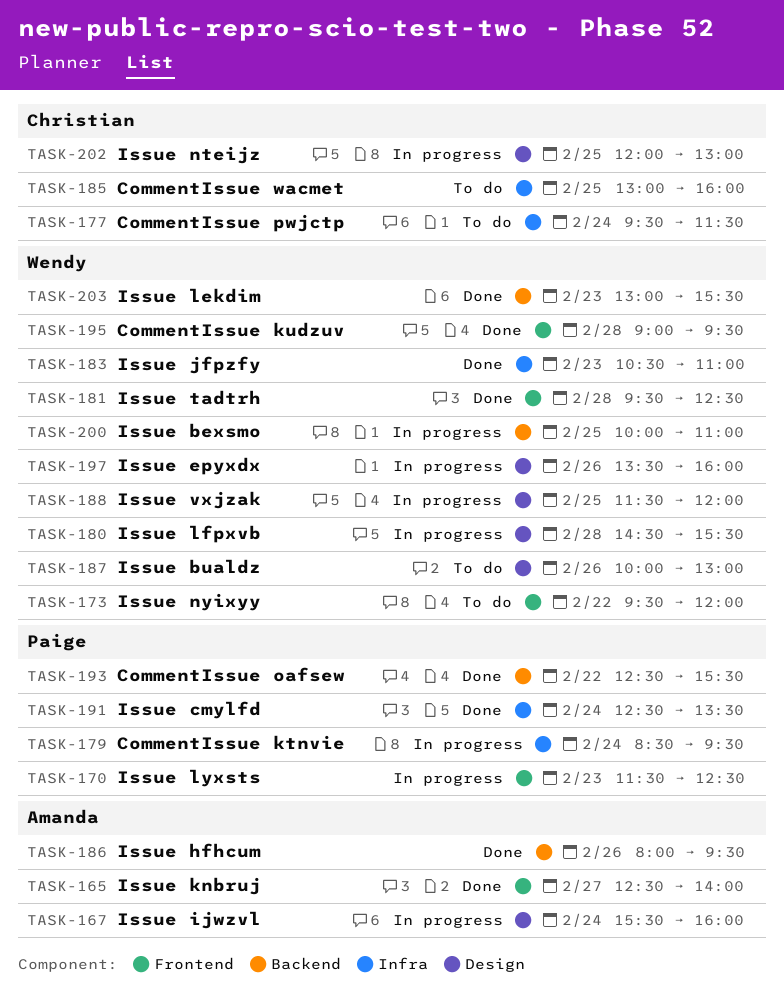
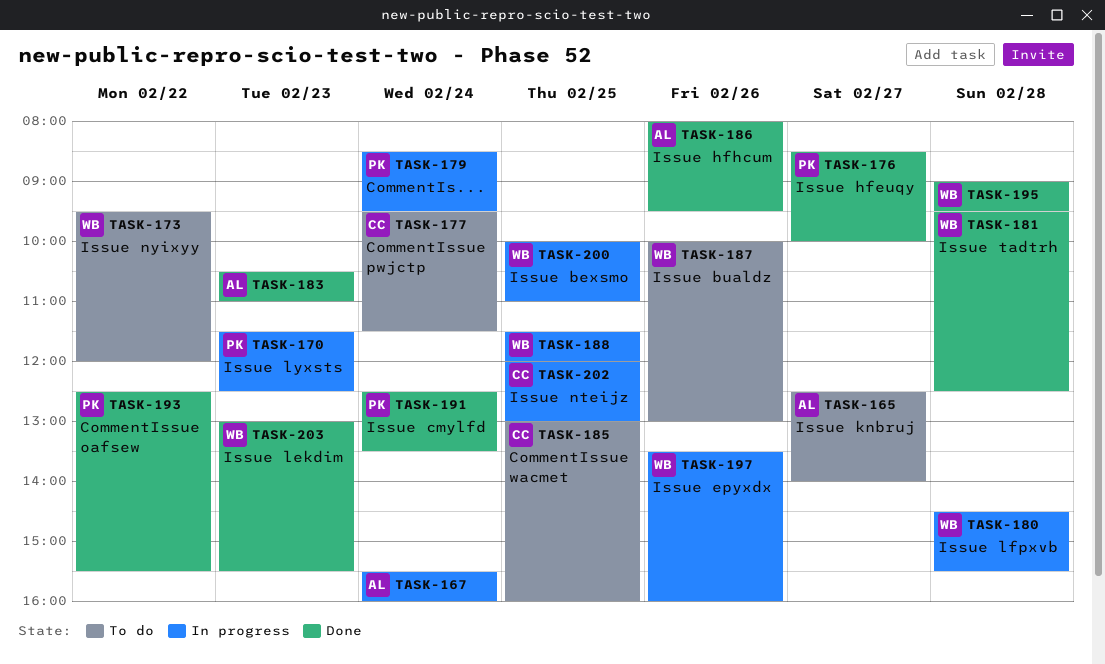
TASK-165, status: Done -> To do
TASK-176: none -> present
TASK-183, owner: Wendy -> Amanda

